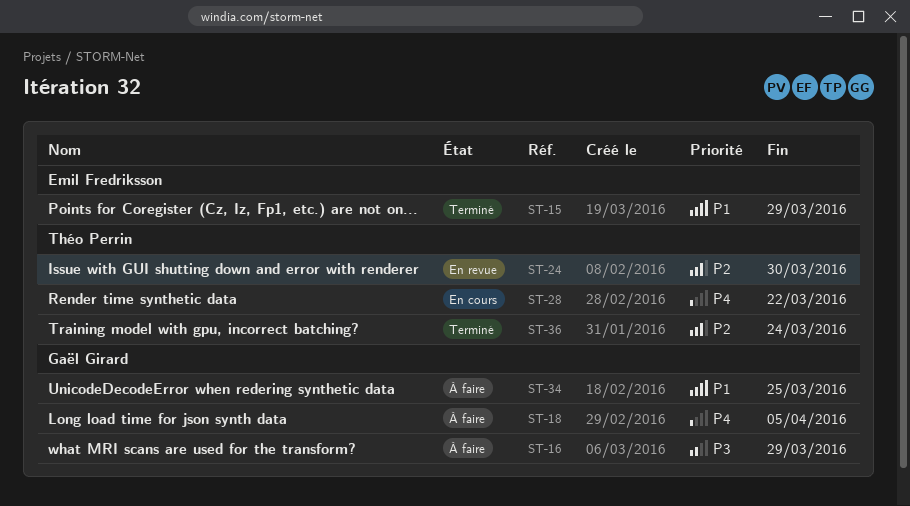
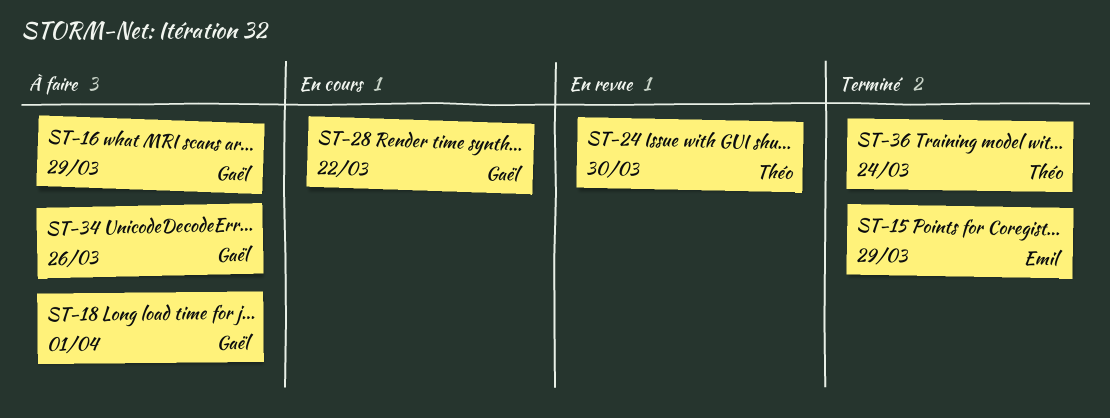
ST-18, due: Apr 5 -> Apr 1
ST-28, owner: Théo Perrin -> Gaël Girard
ST-34, due: Mar 25 -> Mar 26

